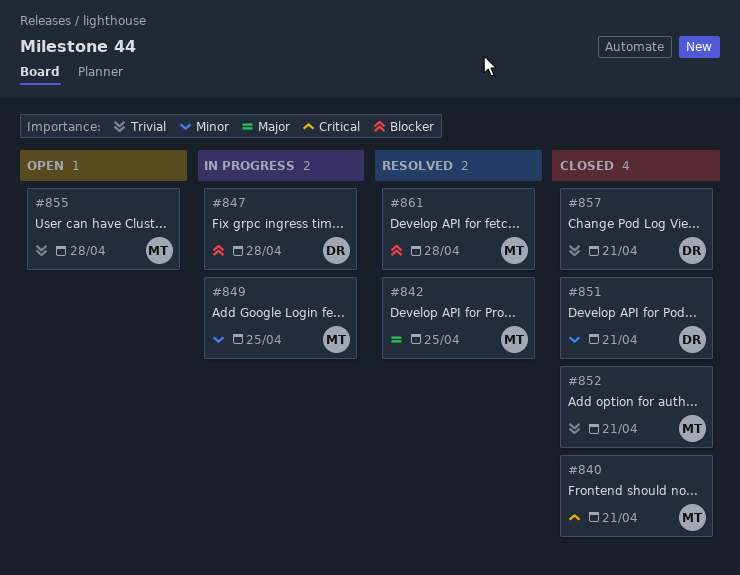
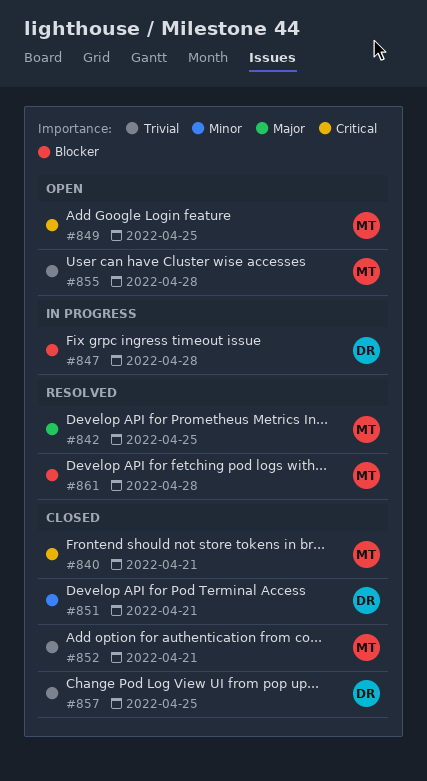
#849, status: In progress -> Open
#849, priority: Minor -> Critical
#857, due: Apr 21 -> Apr 25

